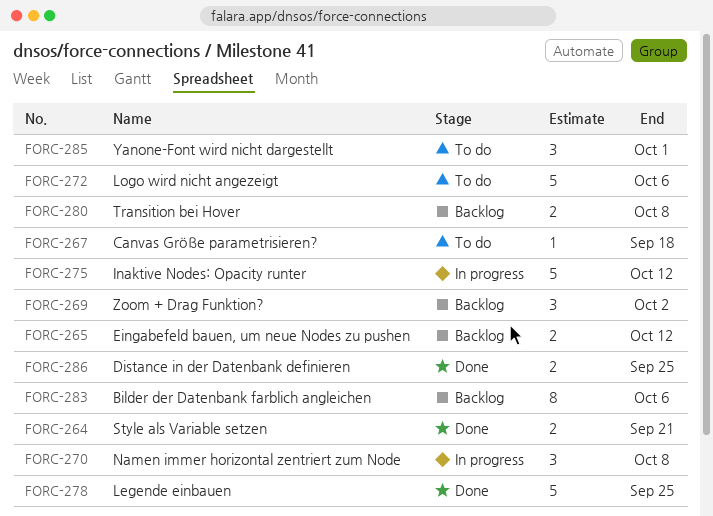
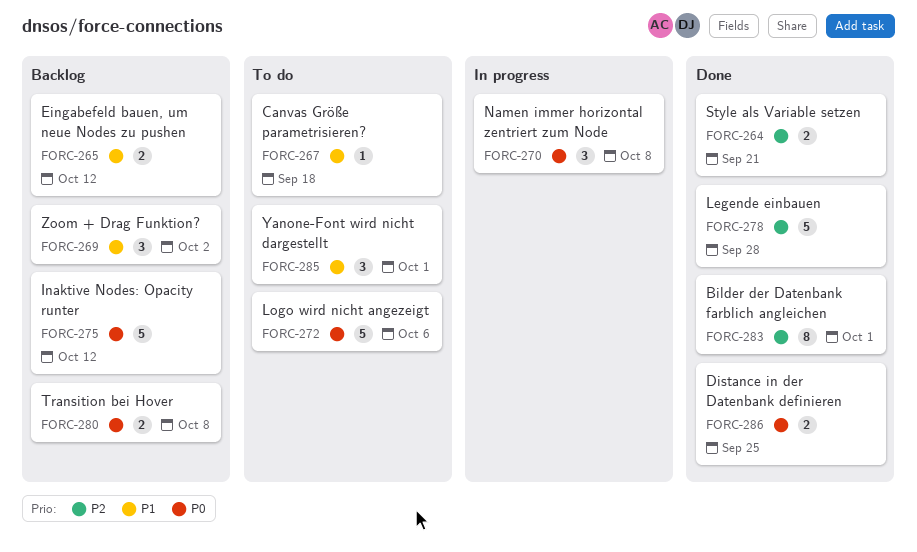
FORC-275, status: In progress -> Backlog
FORC-278, due: Sep 25 -> Sep 28
FORC-283, status: Backlog -> Done
FORC-283, due: Oct 6 -> Oct 1

